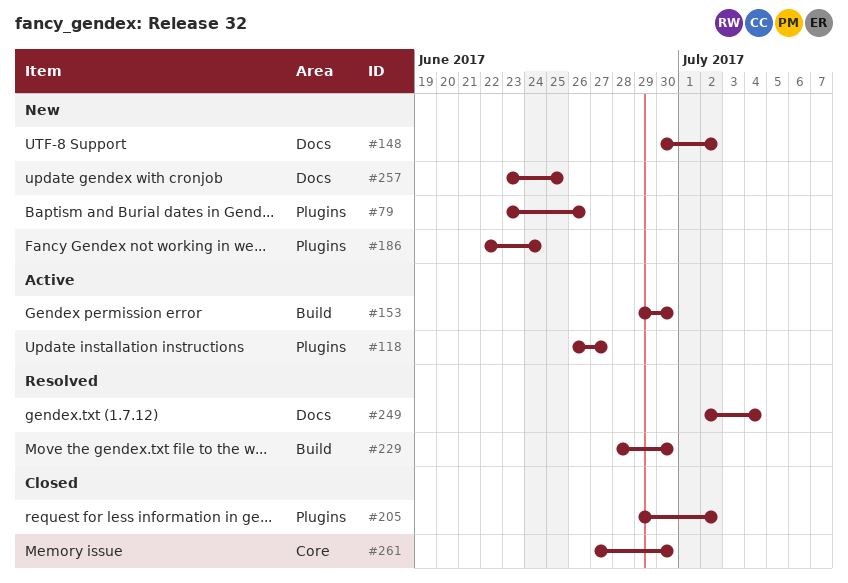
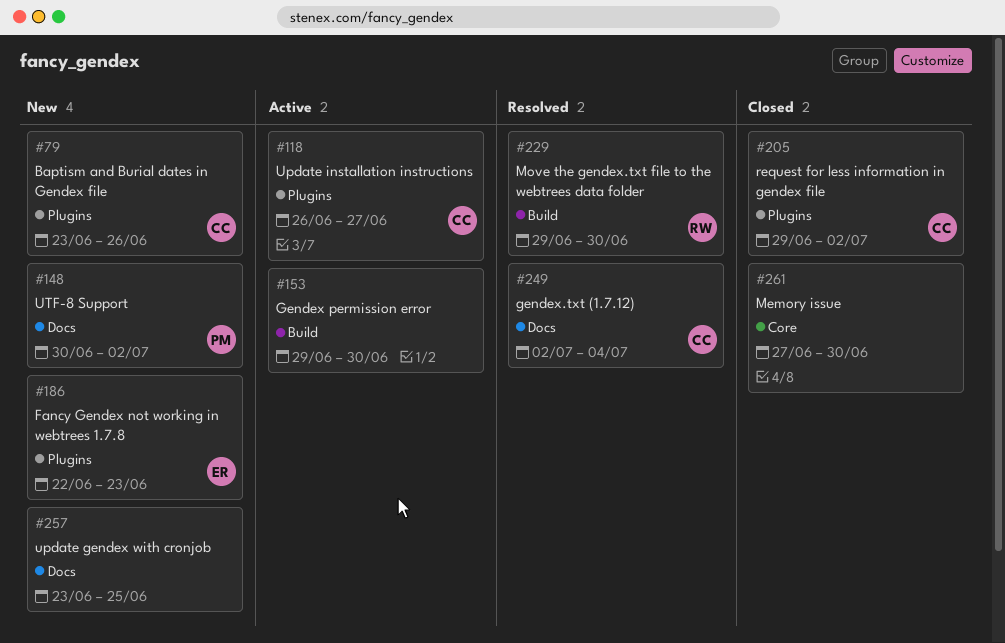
#186, due: Jun 24 -> Jun 23
#229, start: Jun 28 -> Jun 29

